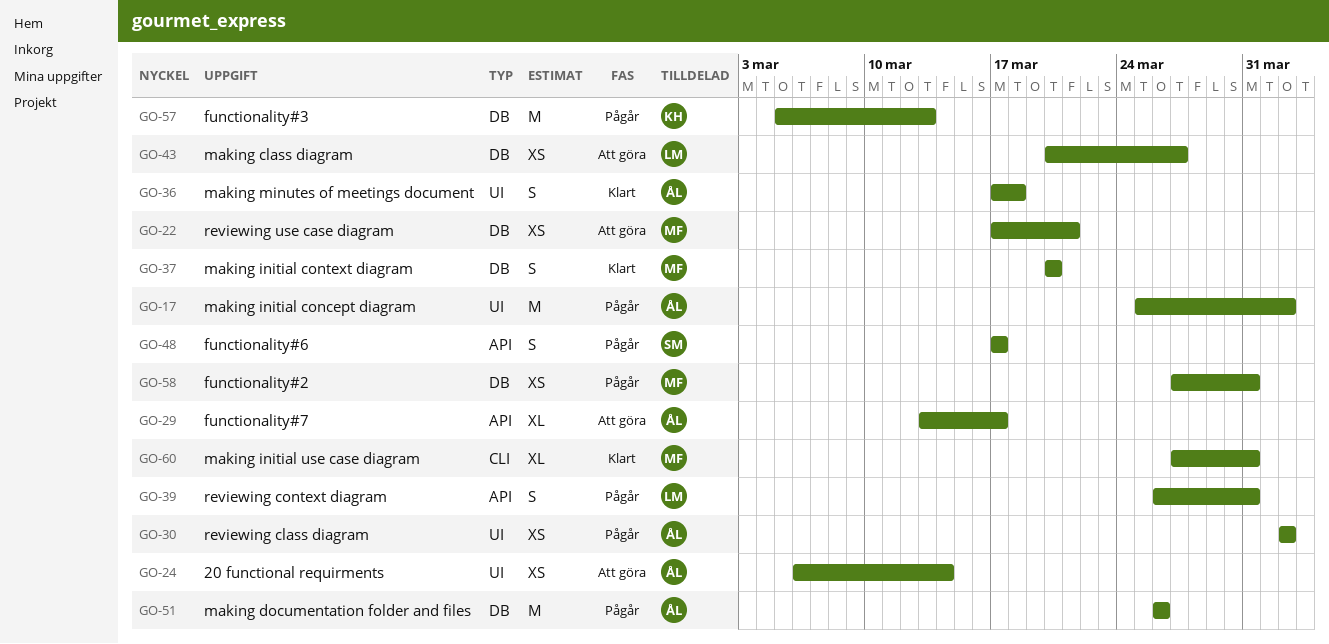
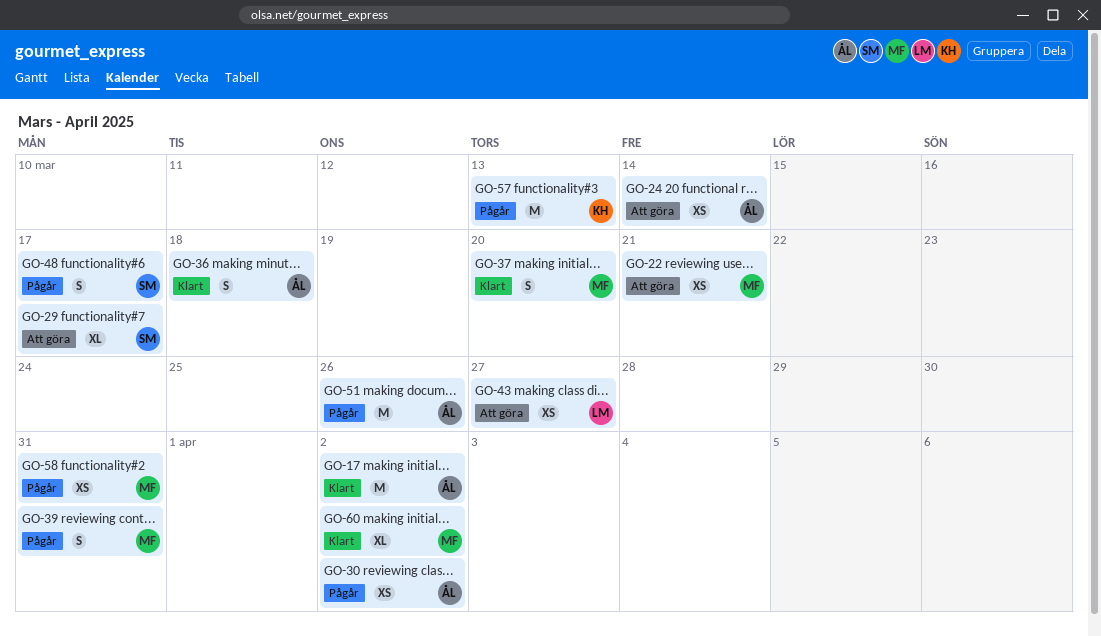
GO-17, status: Pågår -> Klart
GO-29, owner: ÅL -> SM
GO-39, owner: LM -> MF
GO-60, due: Mar 31 -> Apr 2

